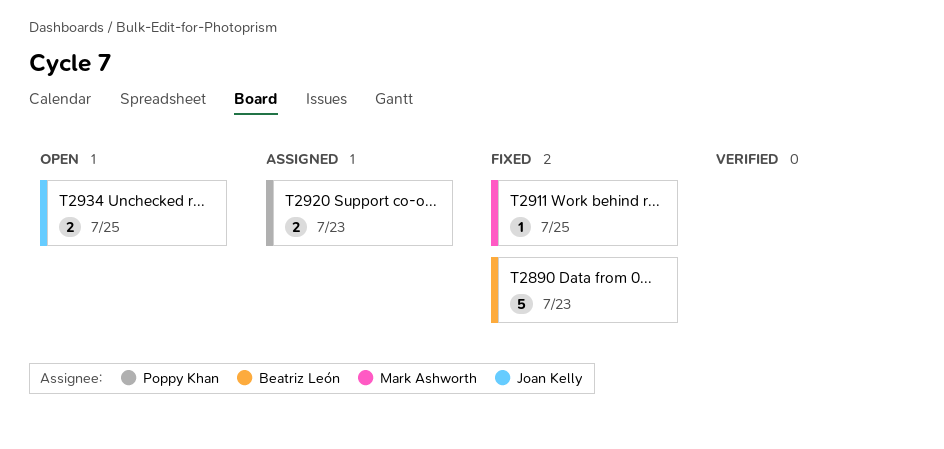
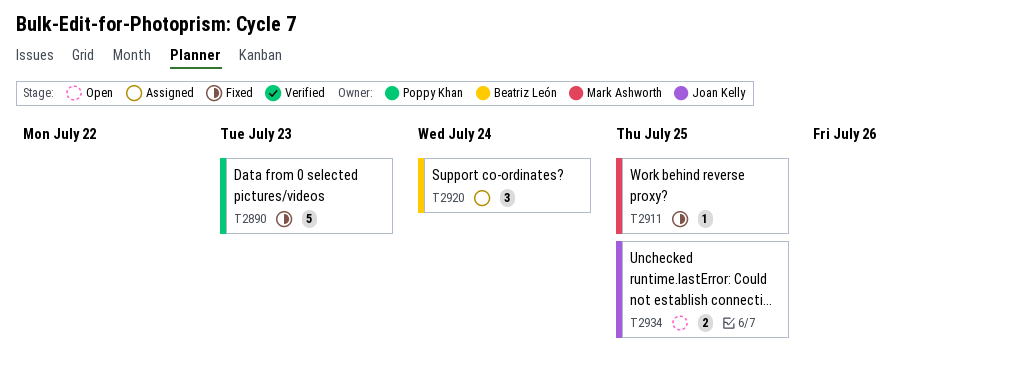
T2890, owner: Beatriz León -> Poppy Khan
T2920, owner: Poppy Khan -> Beatriz León
T2920, estimate: 2 -> 3
T2920, due: Jul 23 -> Jul 24

